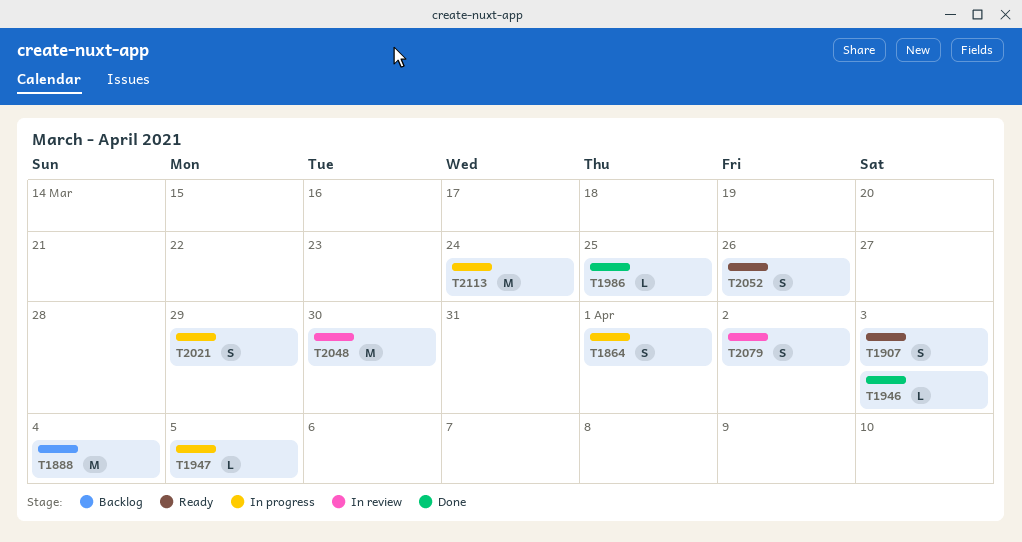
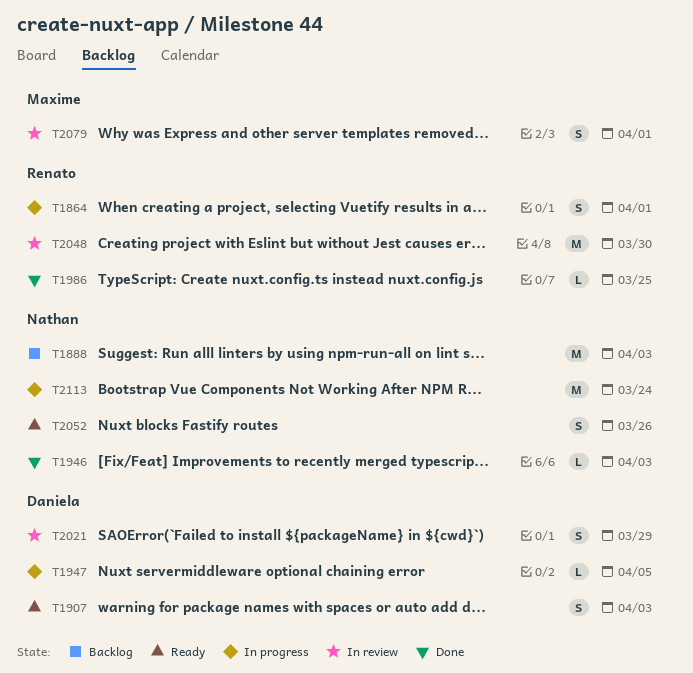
T1888, due: Apr 4 -> Apr 3
T2021, status: In progress -> In review
T2079, due: Apr 2 -> Apr 1

